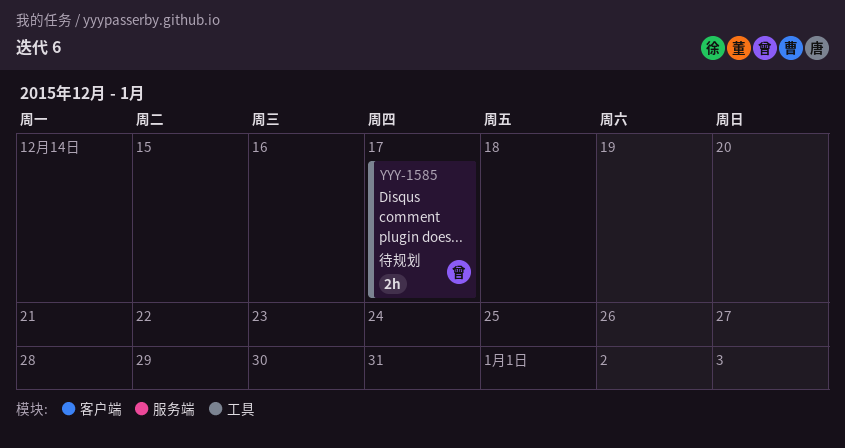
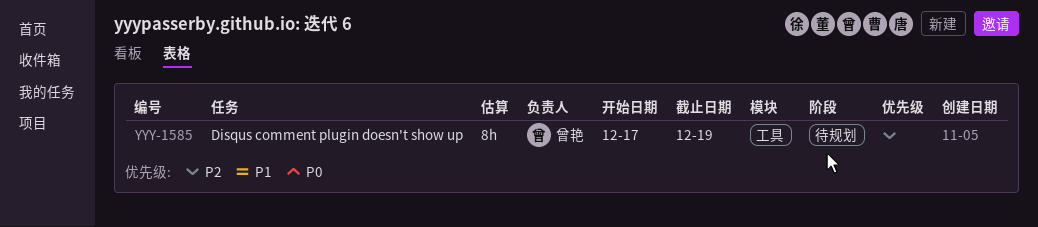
YYY-1585, estimate: 2h -> 8h
YYY-1585, due: Dec 17 -> Dec 19

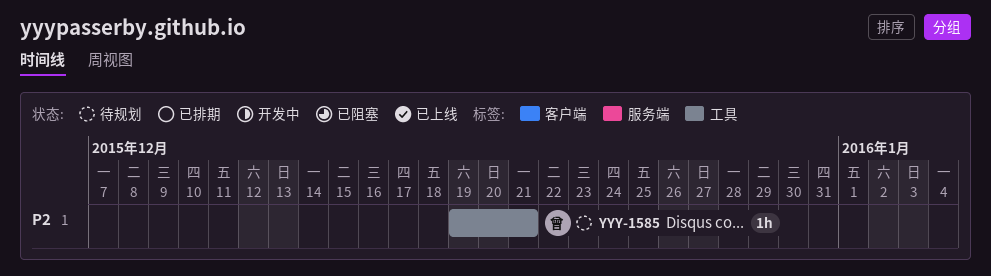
YYY-1585, estimate: 8h -> 1h
YYY-1585, start: Dec 17 -> Dec 19
YYY-1585, due: Dec 19 -> Dec 21

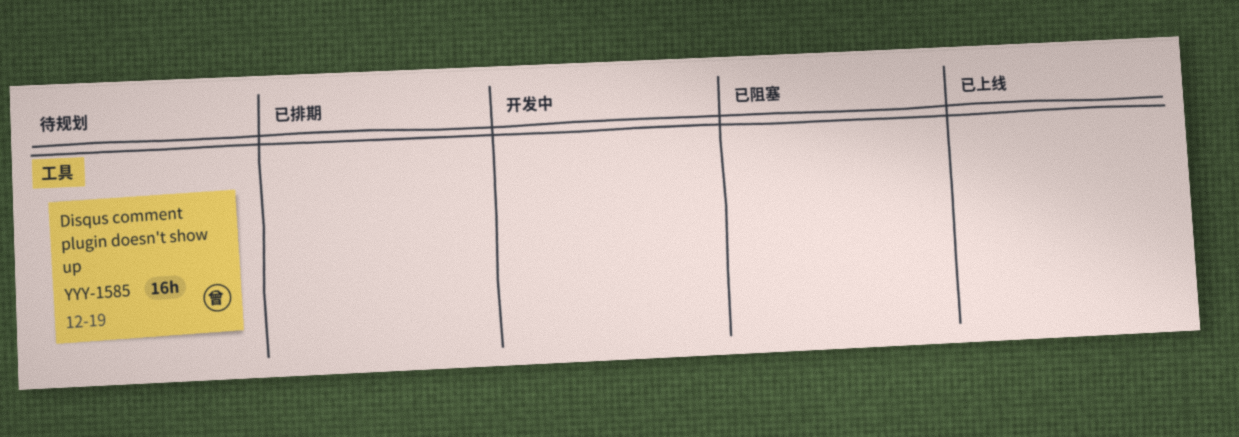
YYY-1585, estimate: 1h -> 16h
YYY-1585, due: Dec 21 -> Dec 19

